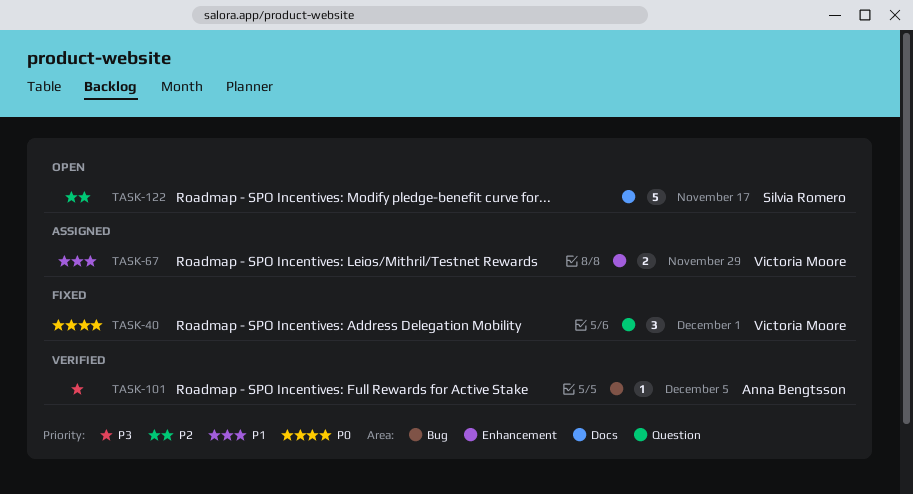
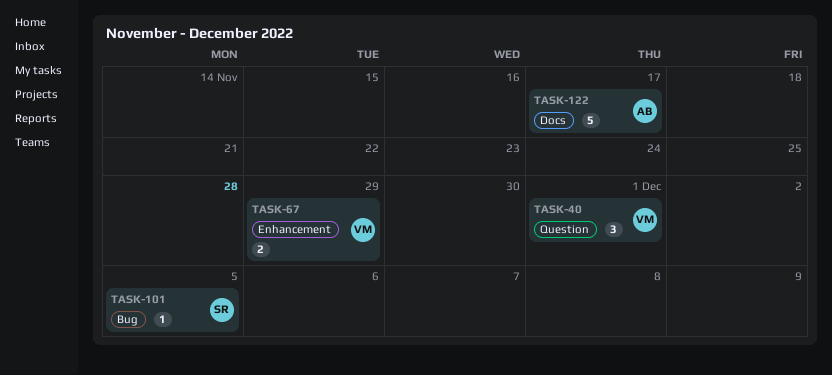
TASK-101, owner: Anna Bengtsson -> Silvia Romero
TASK-122, owner: Silvia Romero -> Anna Bengtsson

